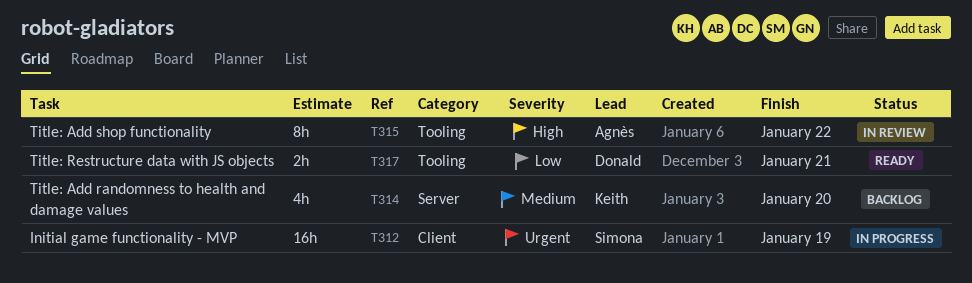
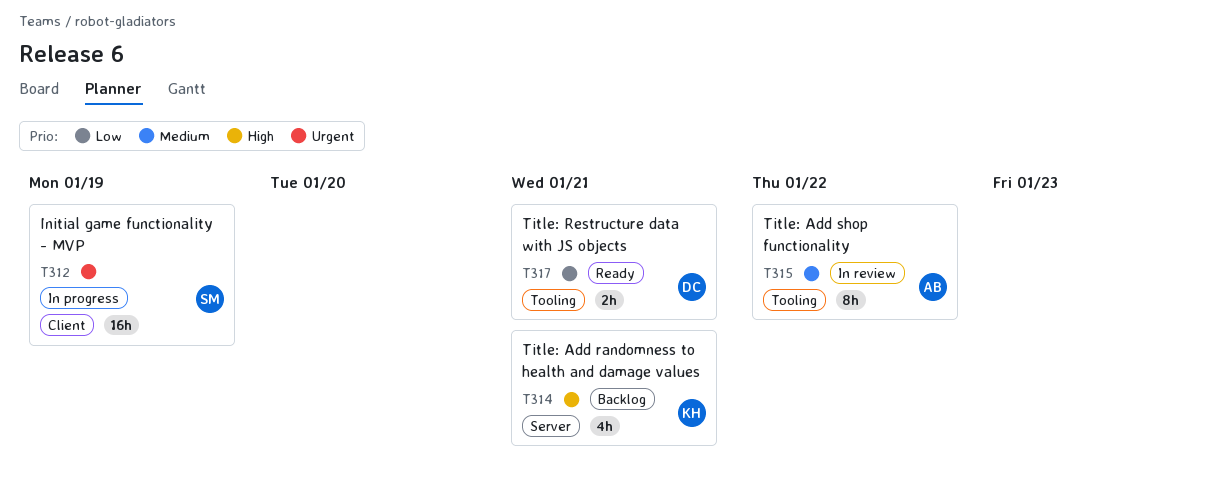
T314, priority: Medium -> High
T314, due: Jan 20 -> Jan 21
T315, priority: High -> Medium

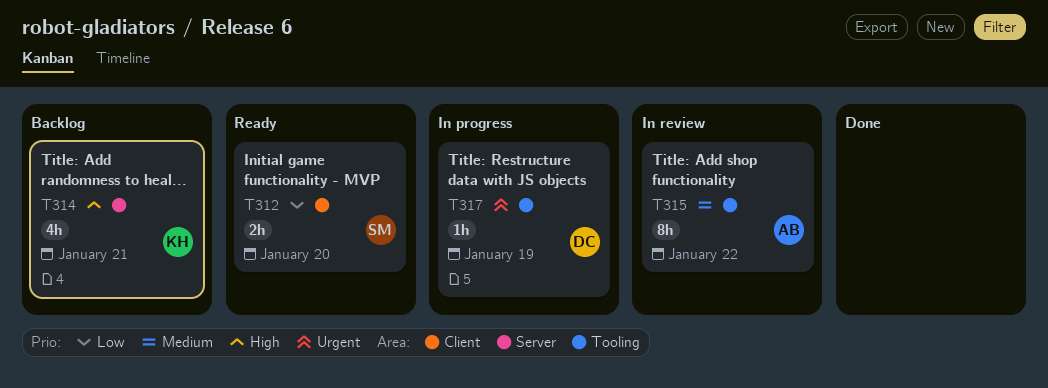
T312, status: In progress -> Ready
T312, priority: Urgent -> Low
T312, estimate: 16h -> 2h
T312, due: Jan 19 -> Jan 20
T317, status: Ready -> In progress
T317, priority: Low -> Urgent
T317, estimate: 2h -> 1h
T317, due: Jan 21 -> Jan 19

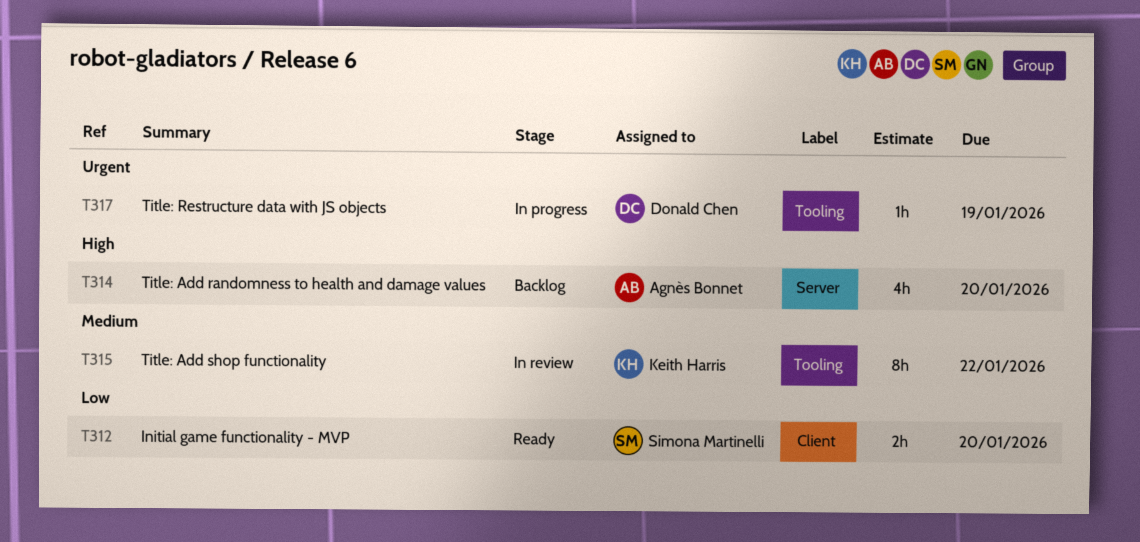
T314, owner: Keith Harris -> Agnès Bonnet
T314, due: Jan 21 -> Jan 20
T315, owner: Agnès Bonnet -> Keith Harris

